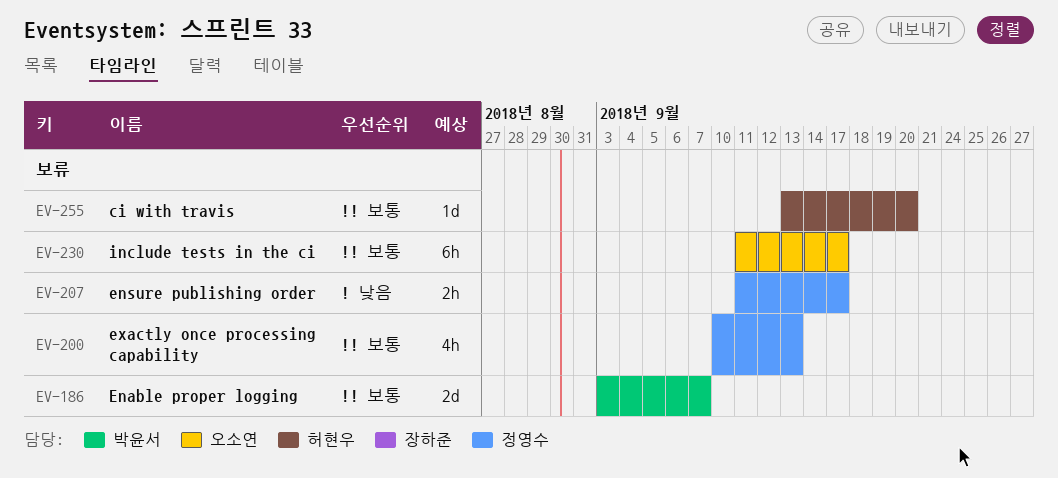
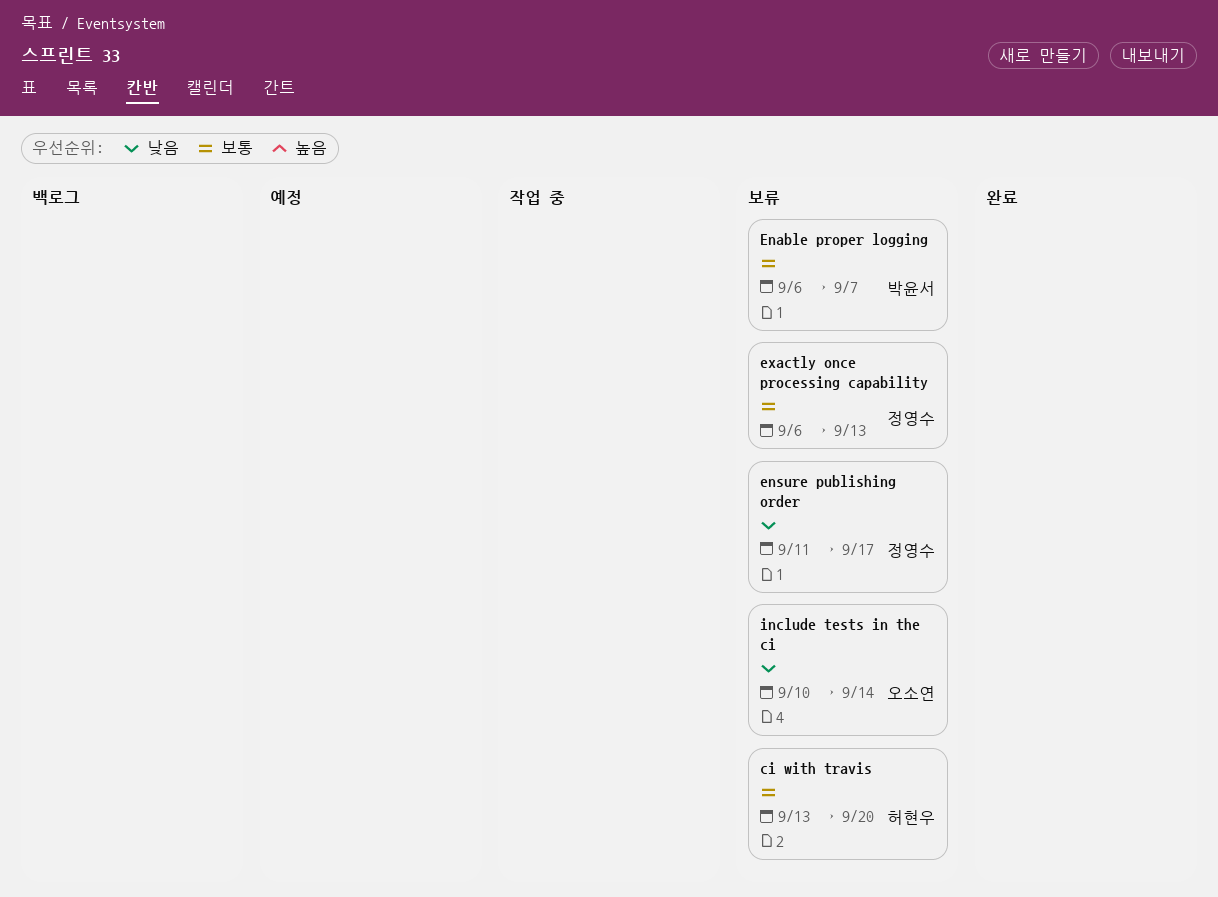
Enable proper logging, start: Sep 3 -> Sep 6
exactly once processing capability, start: Sep 10 -> Sep 6
include tests in the ci, priority: 보통 -> 낮음
include tests in the ci, start: Sep 11 -> Sep 10
include tests in the ci, due: Sep 17 -> Sep 14

